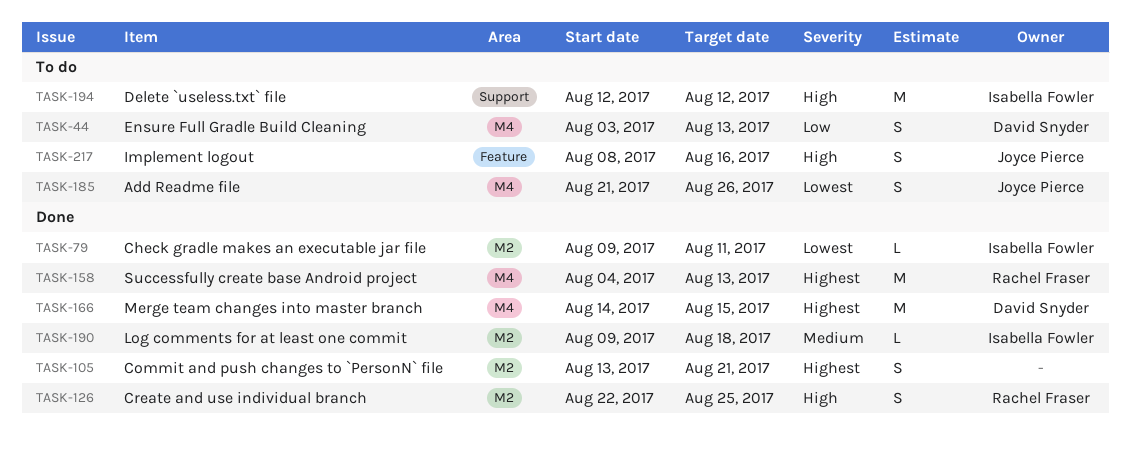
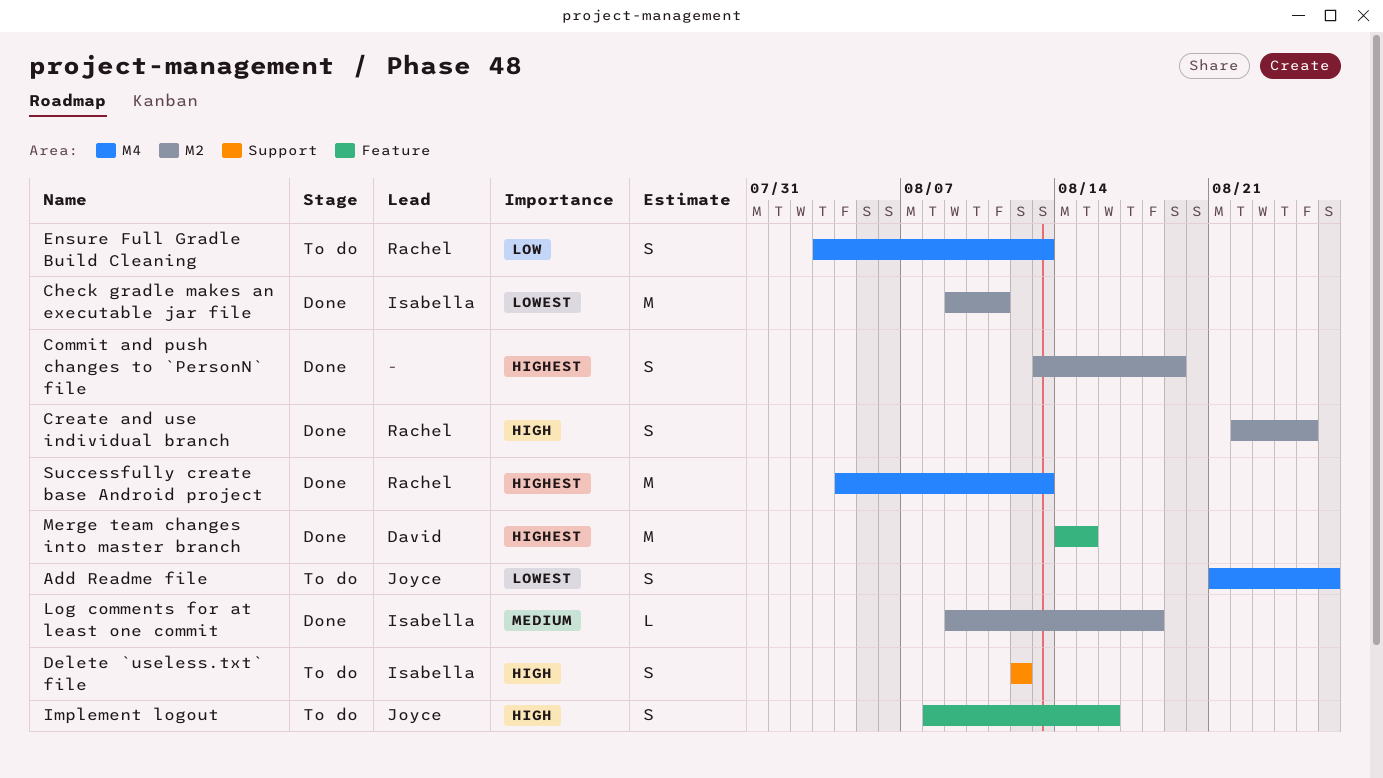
Check gradle makes an executable jar file, estimate: L -> M
Commit and push changes to `PersonN` file, due: Aug 21 -> Aug 19
Delete `useless.txt` file, estimate: M -> S
Ensure Full Gradle Build Cleaning, owner: David Snyder -> Rachel Fraser
Merge team changes into master branch, label: M4 -> Feature

